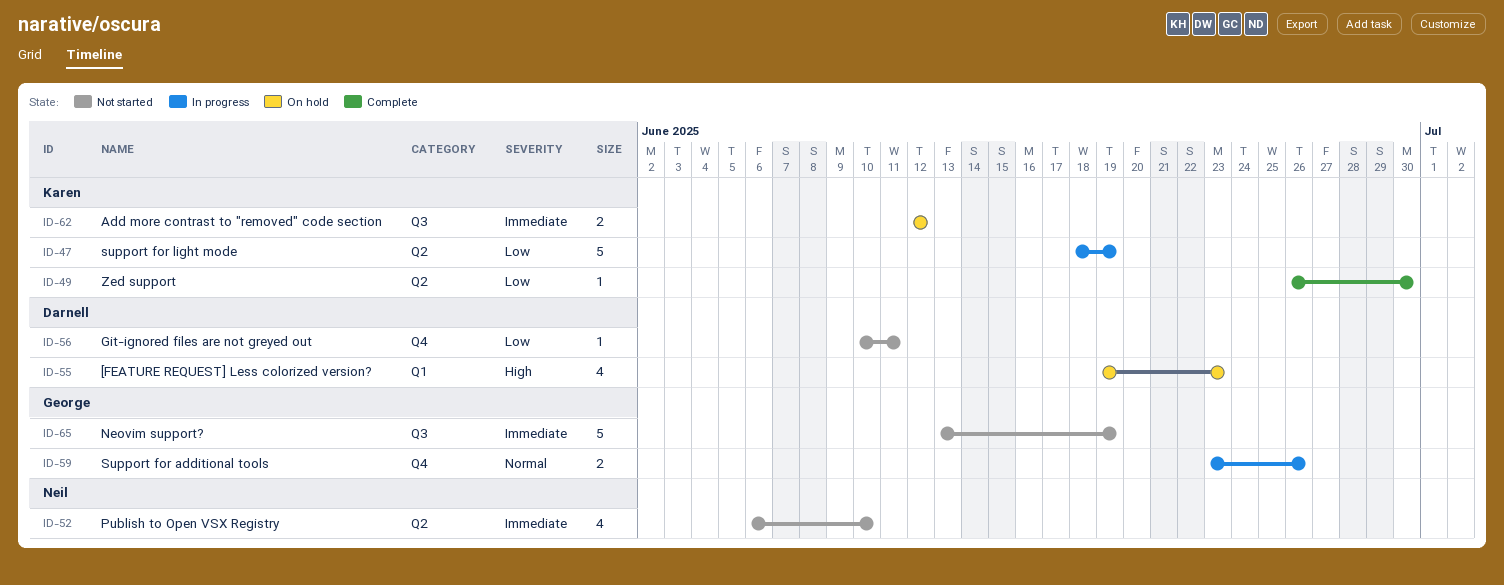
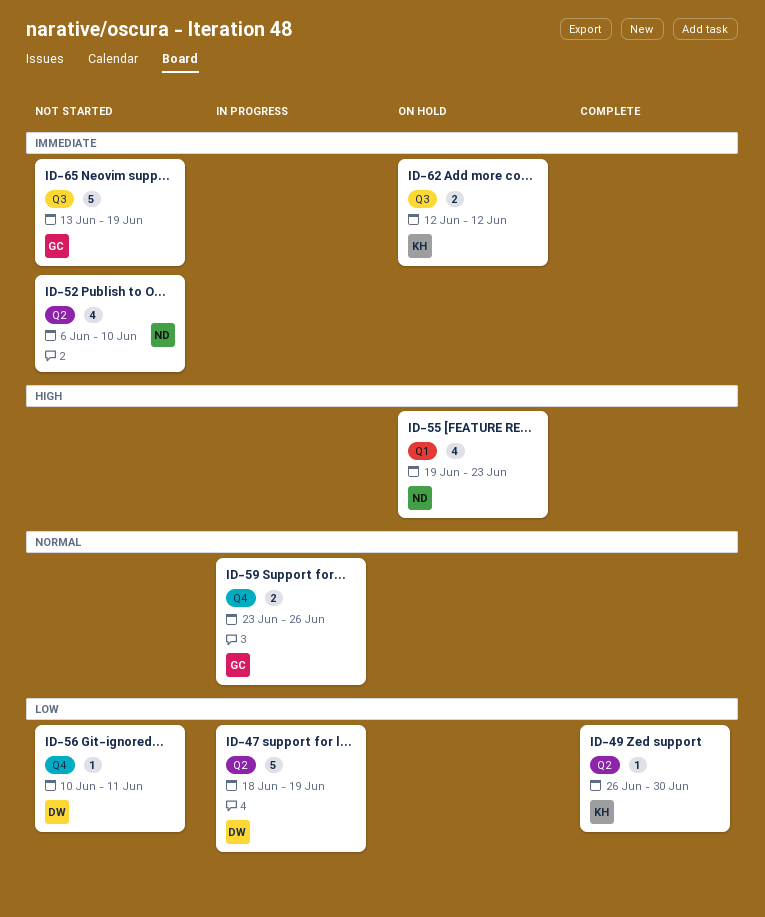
ID-47, owner: Karen -> Darnell
ID-55, owner: Darnell -> Neil

